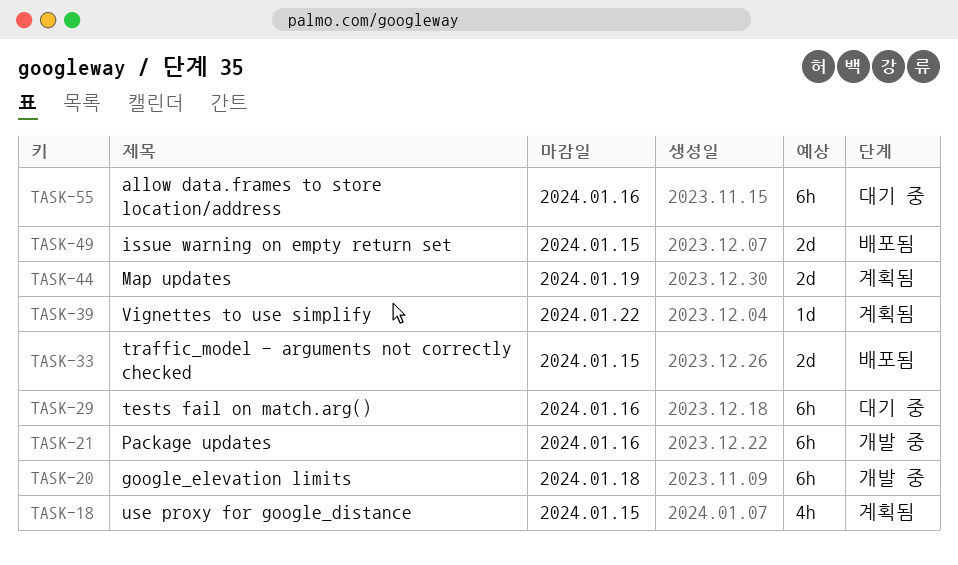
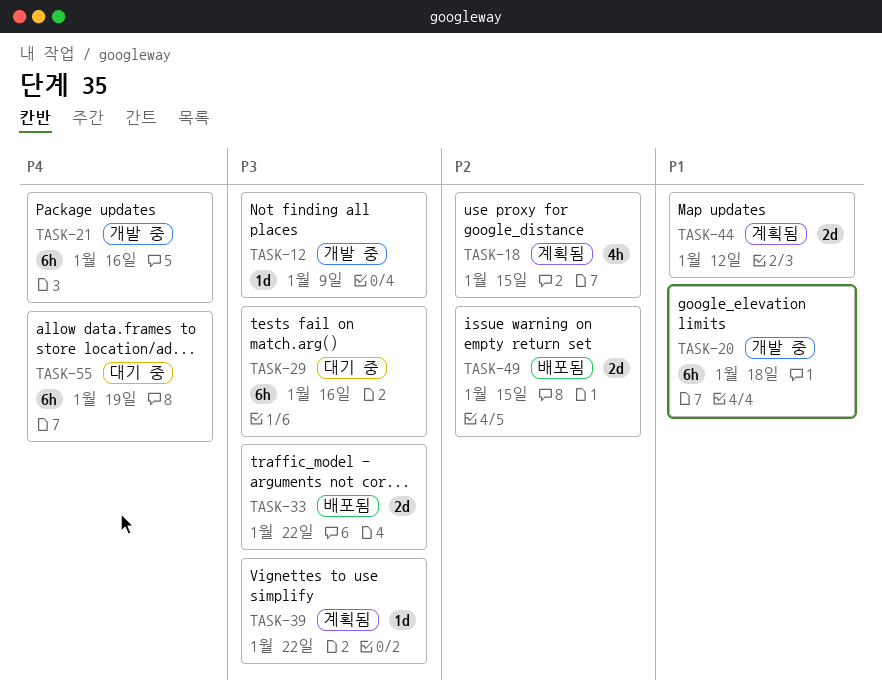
TASK-12: none -> present
TASK-33, due: Jan 15 -> Jan 22
TASK-44, due: Jan 19 -> Jan 12
TASK-55, due: Jan 16 -> Jan 19

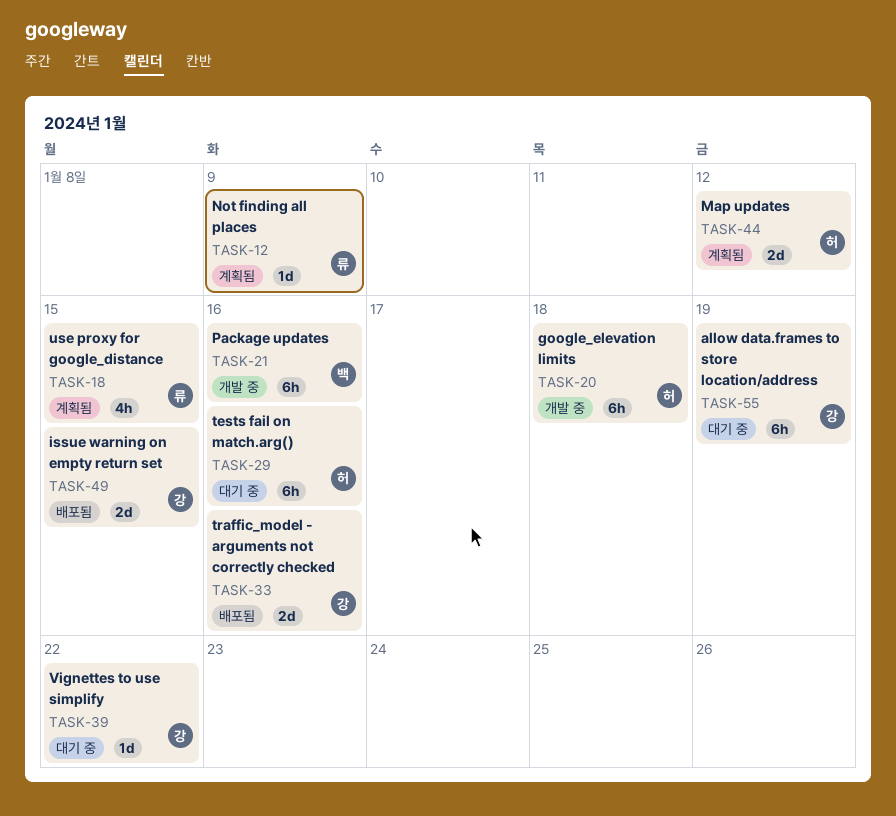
TASK-12, status: 개발 중 -> 계획됨
TASK-33, due: Jan 22 -> Jan 16
TASK-39, status: 계획됨 -> 대기 중

